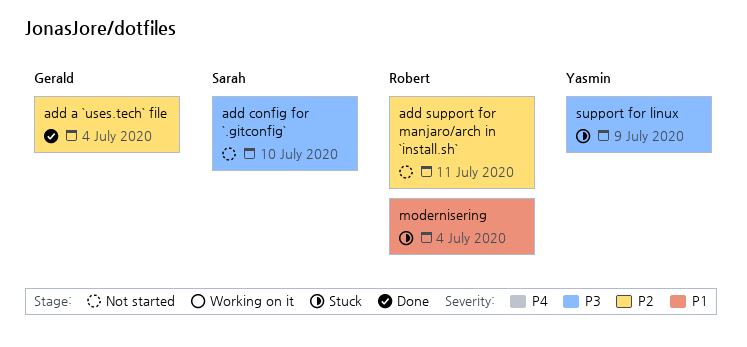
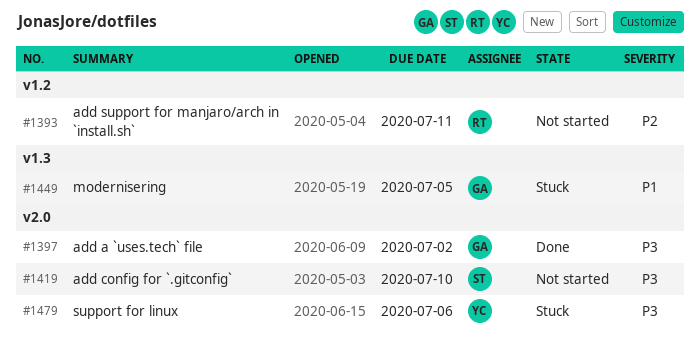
add a `uses.tech` file, priority: P2 -> P3
add a `uses.tech` file, due: Jul 4 -> Jul 2
modernisering, owner: Robert -> Gerald
modernisering, due: Jul 4 -> Jul 5
support for linux, due: Jul 9 -> Jul 6

